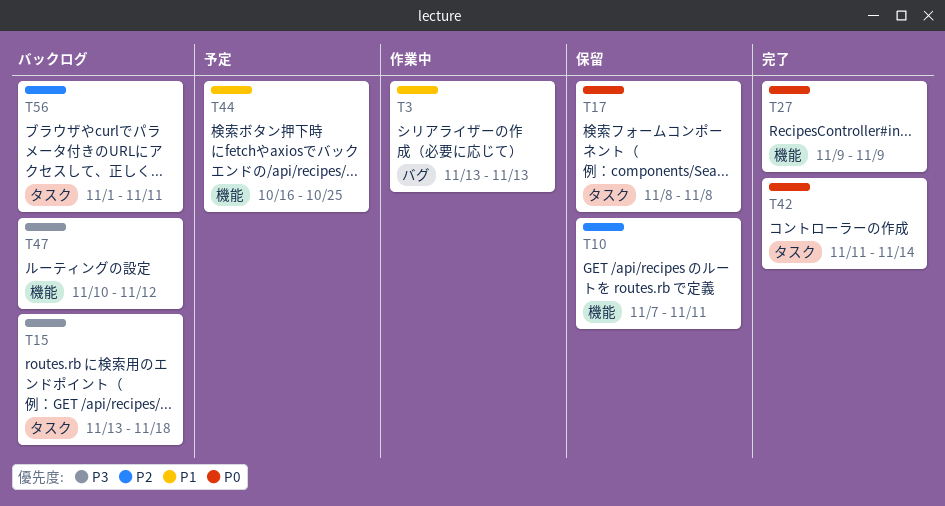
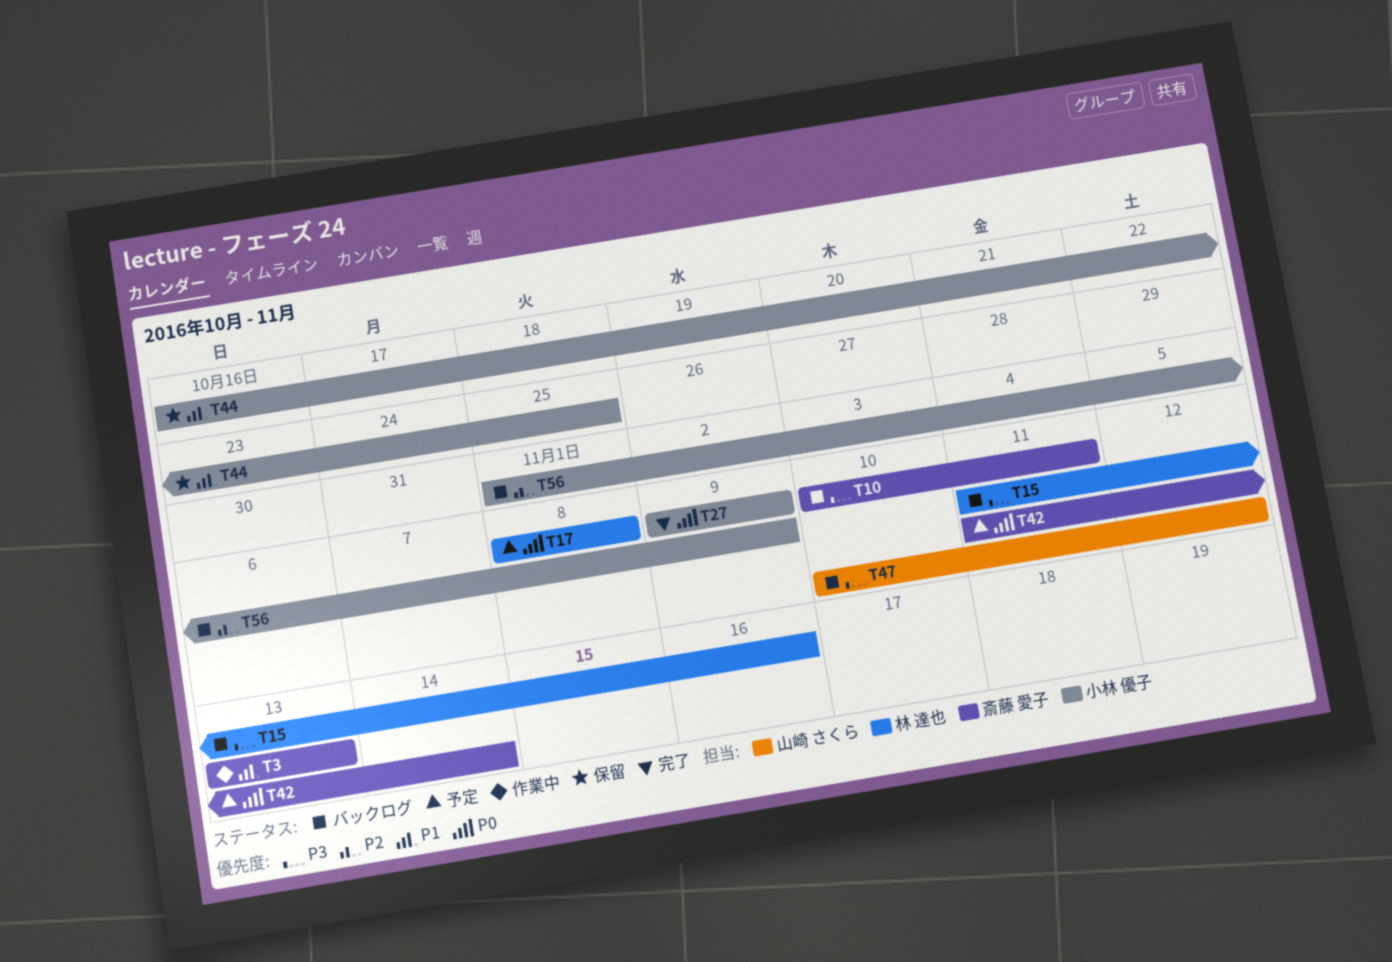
T10, status: 保留 -> バックログ
T10, priority: P2 -> P3
T10, start: Nov 7 -> Nov 10
T15, start: Nov 13 -> Nov 11
T15, due: Nov 18 -> Nov 16
T17, status: 保留 -> 予定
T42, status: 完了 -> 予定
T44, status: 予定 -> 保留
T56, due: Nov 11 -> Nov 9

